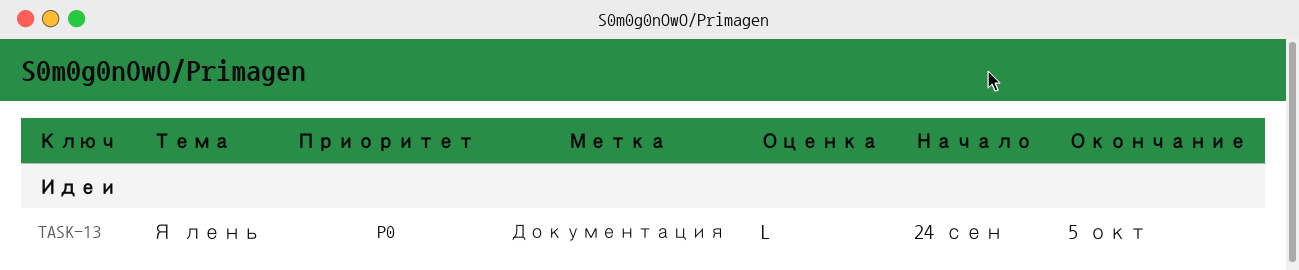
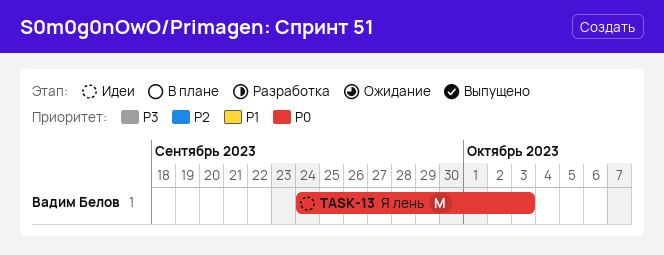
TASK-13, estimate: L -> M
TASK-13, due: Oct 5 -> Oct 3

